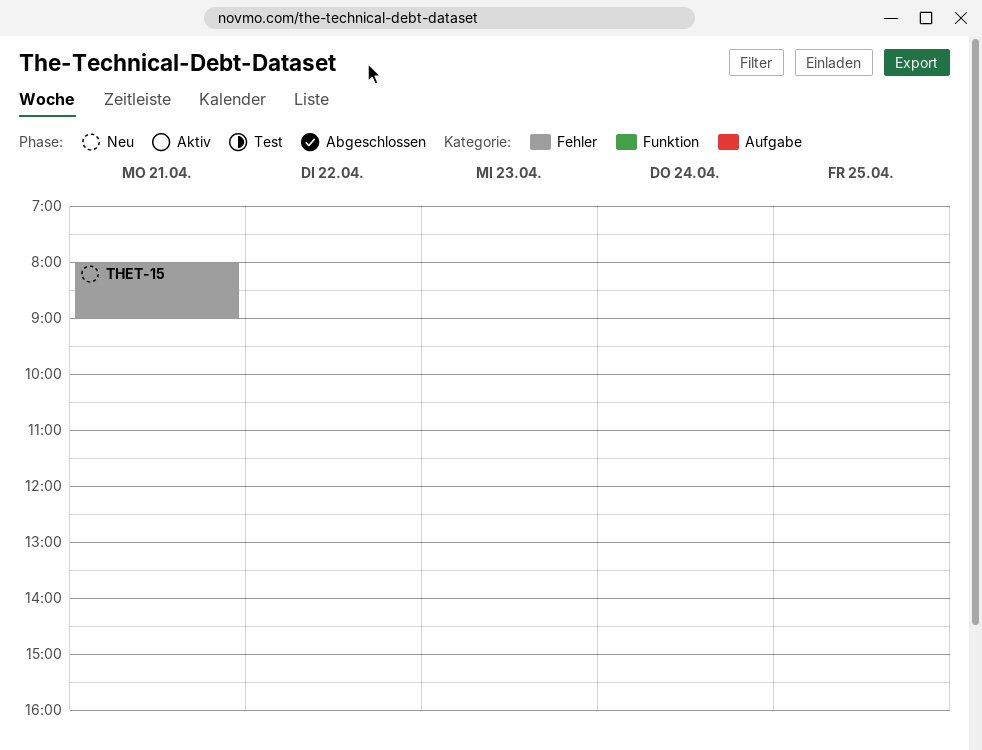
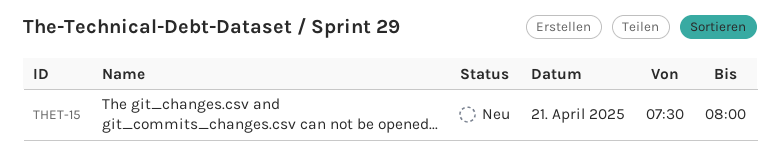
THET-15, begins: 08:00 -> 07:30
THET-15, ends: 09:00 -> 08:00

